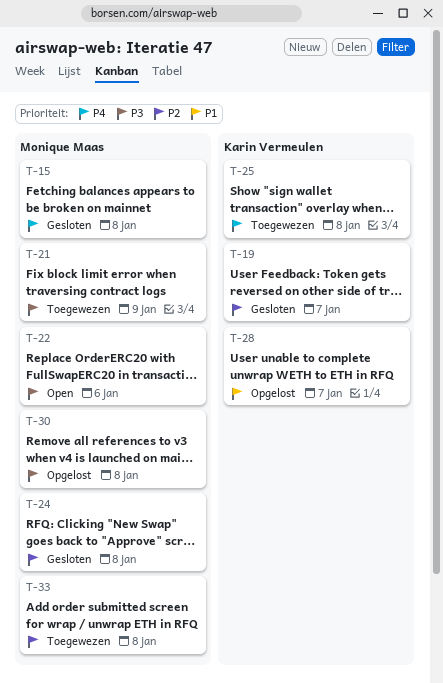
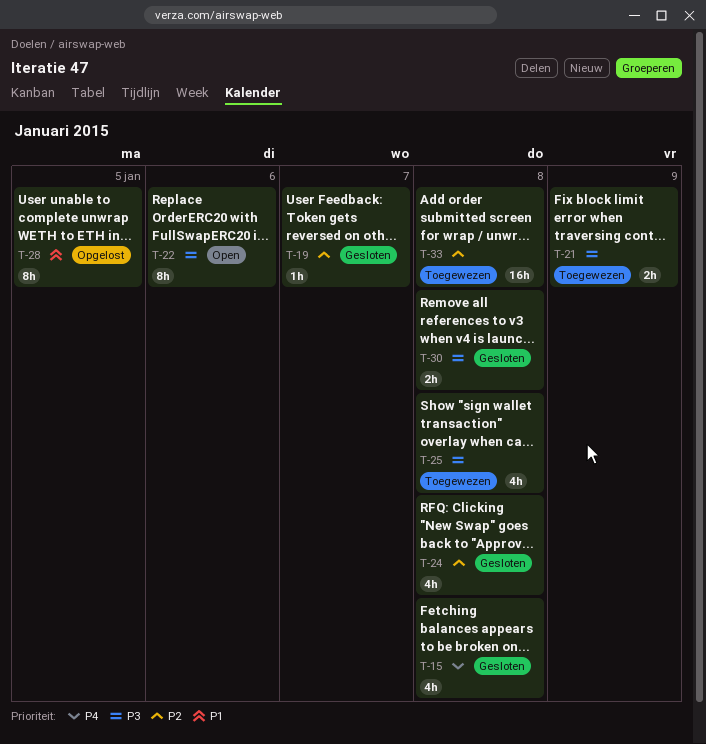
T-25, priority: P4 -> P3
T-28, due: Jan 7 -> Jan 5
T-30, status: Opgelost -> Gesloten

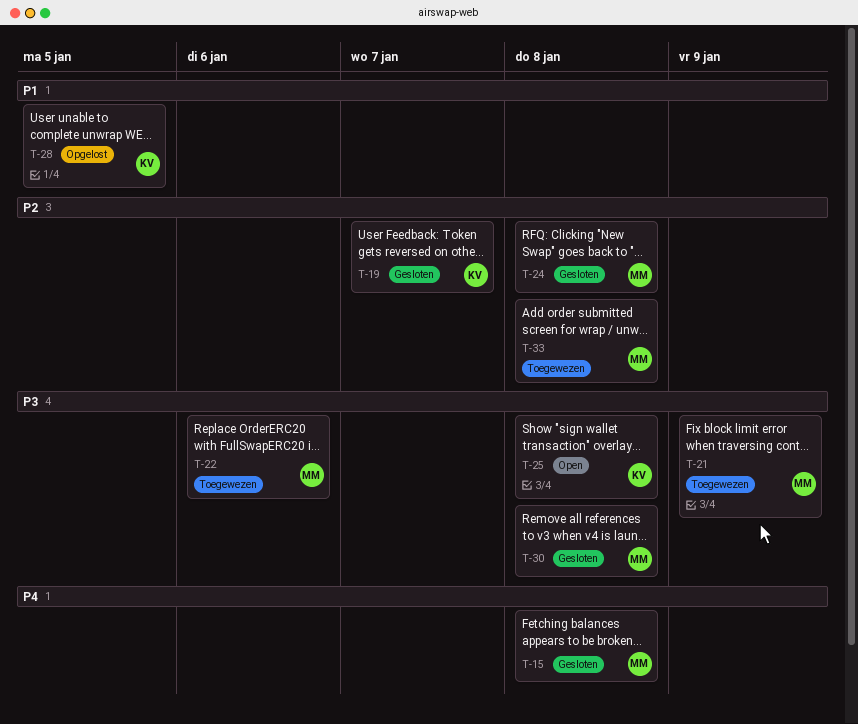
T-22, status: Open -> Toegewezen
T-25, status: Toegewezen -> Open

